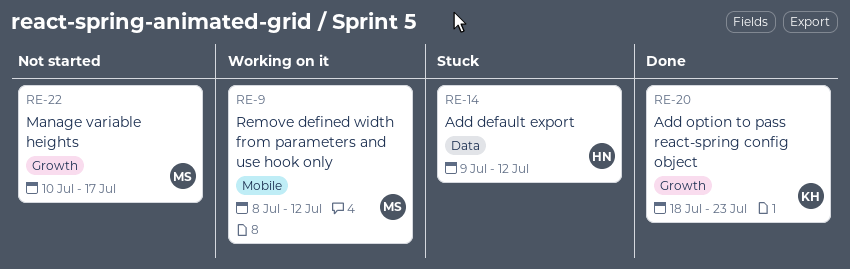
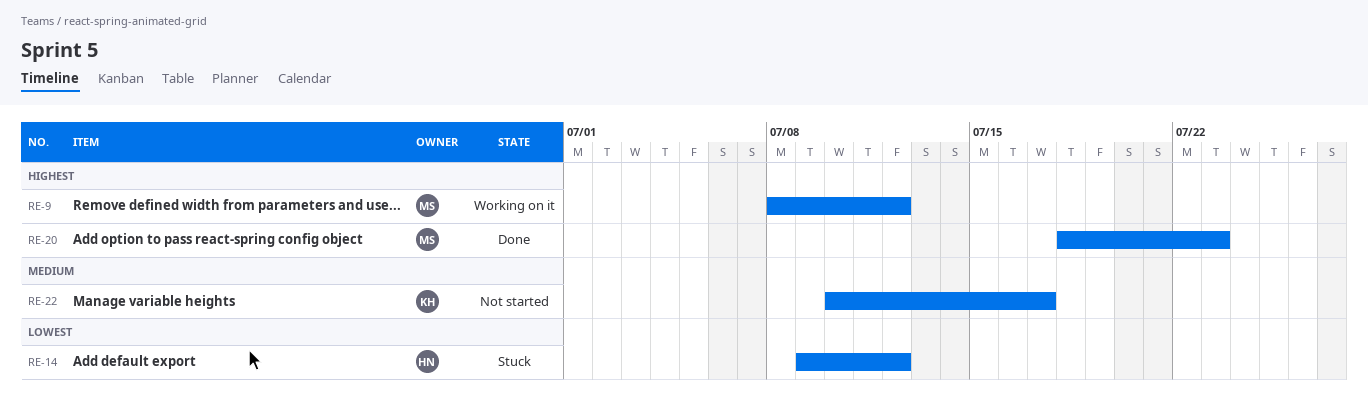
RE-20, owner: KH -> MS
RE-22, owner: MS -> KH

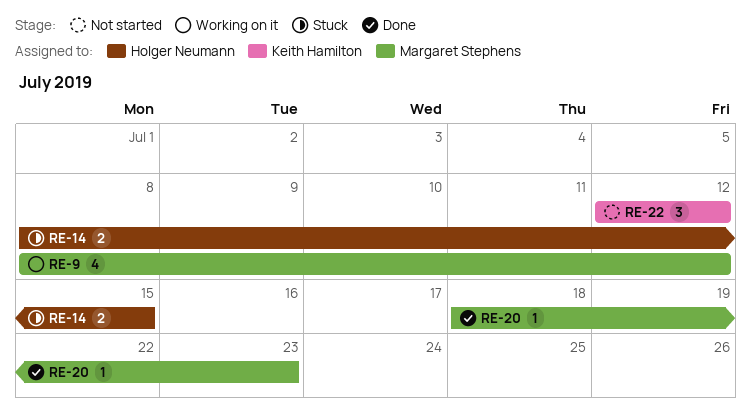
RE-14, start: Jul 9 -> Jul 8
RE-14, due: Jul 12 -> Jul 15
RE-22, start: Jul 10 -> Jul 12
RE-22, due: Jul 17 -> Jul 12

